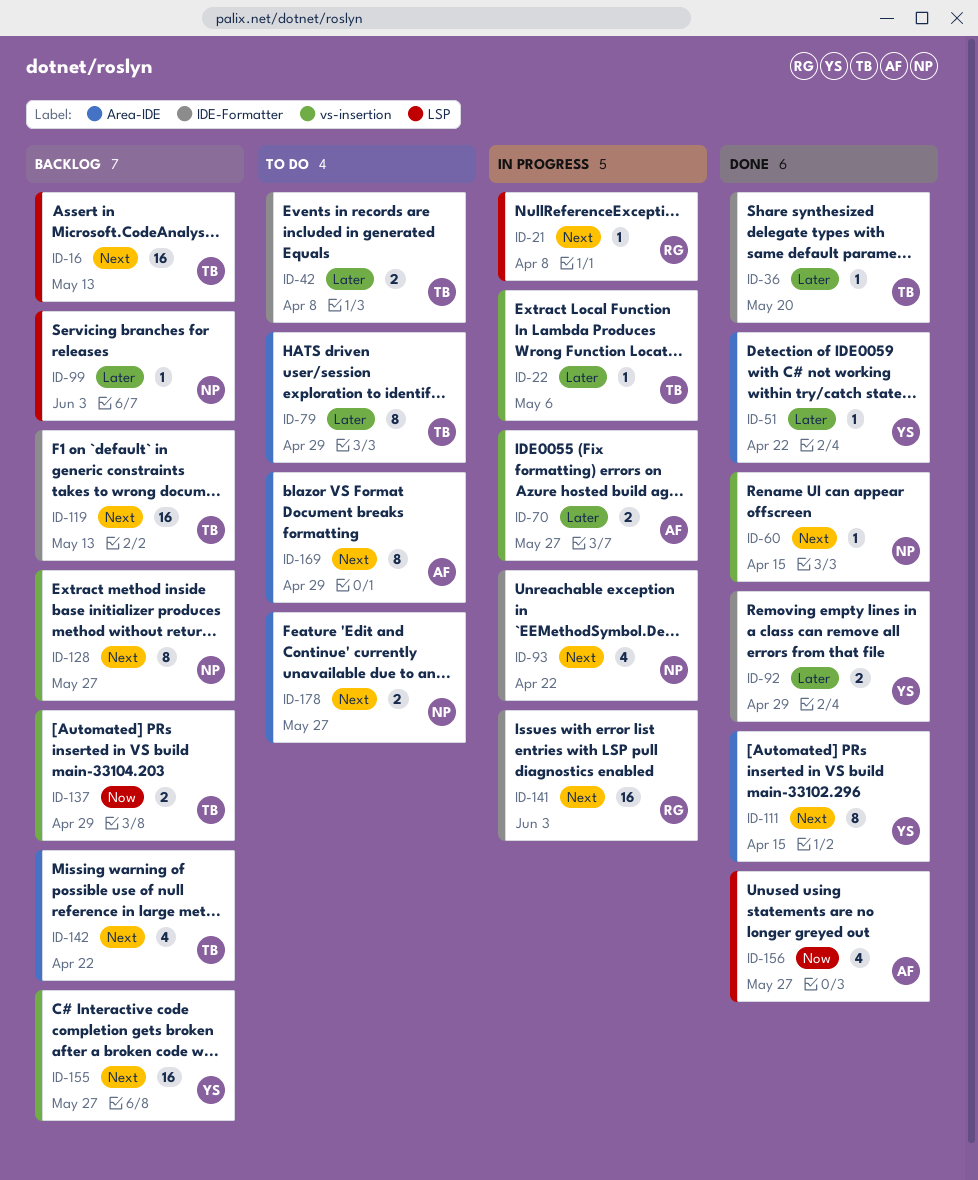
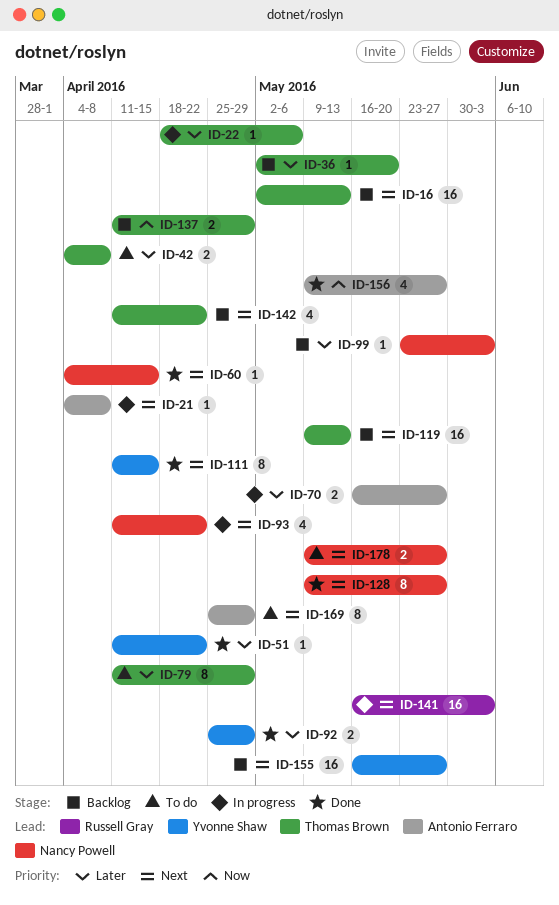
ID-21, owner: Russell Gray -> Antonio Ferraro
ID-36, status: Done -> Backlog
ID-128, status: Backlog -> Done

